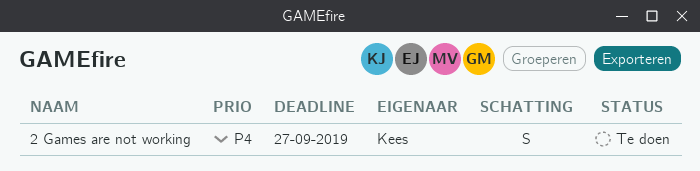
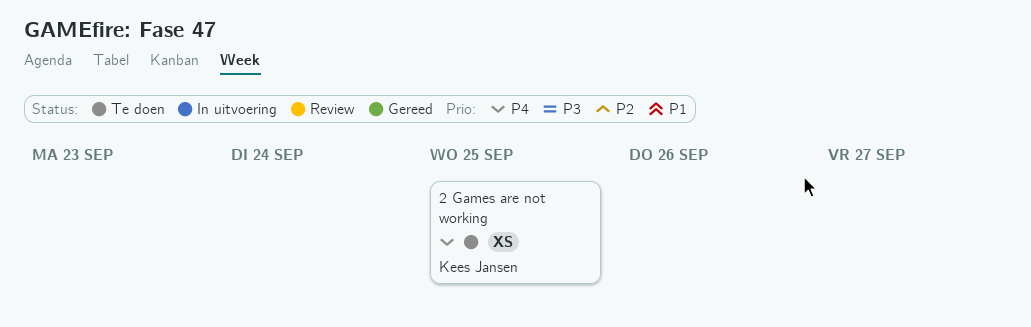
2 Games are not working, estimate: S -> XS
2 Games are not working, due: Sep 27 -> Sep 25

